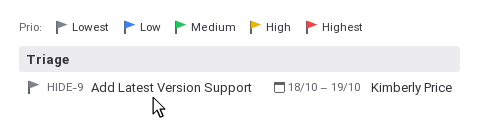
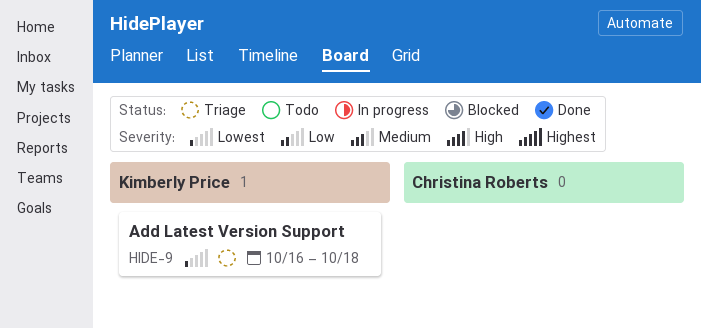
HIDE-9, start: Oct 18 -> Oct 16
HIDE-9, due: Oct 19 -> Oct 18

